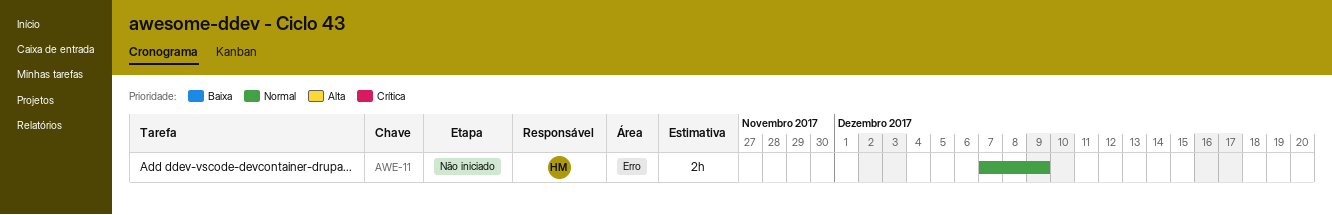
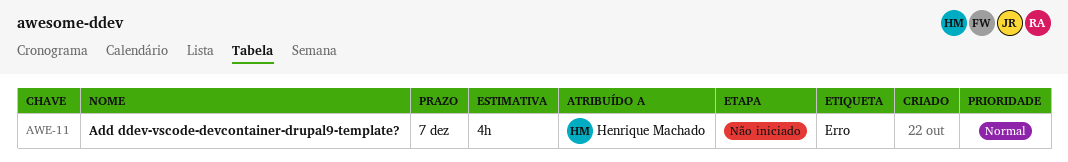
AWE-11, estimate: 2h -> 4h
AWE-11, due: Dec 9 -> Dec 7

